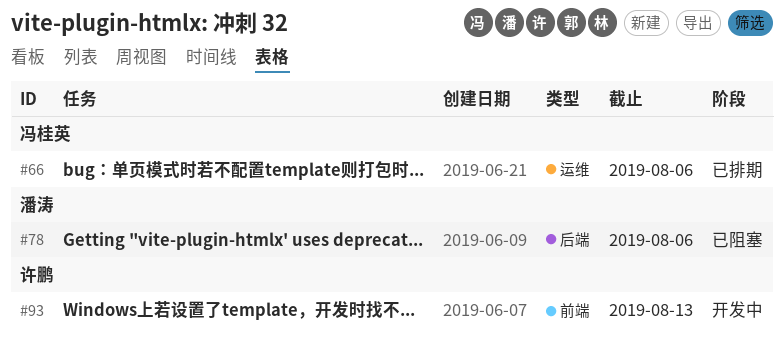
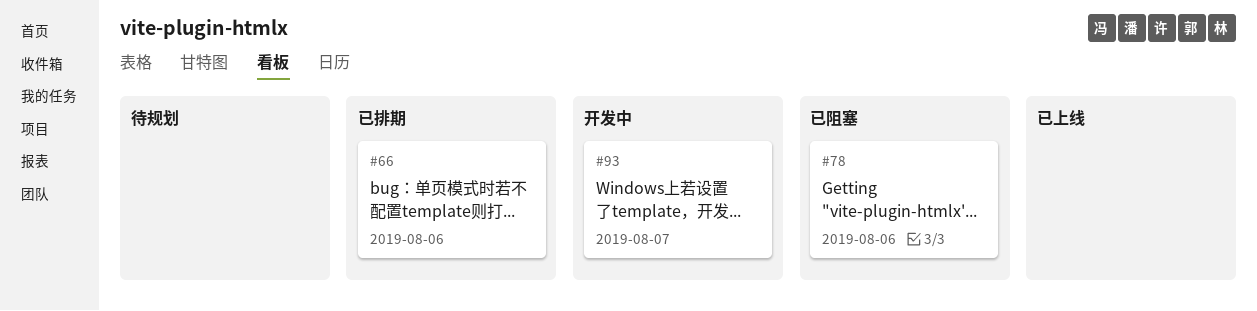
#93, due: Aug 13 -> Aug 7

